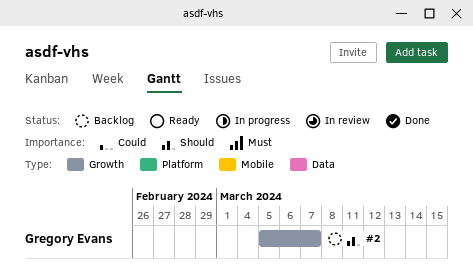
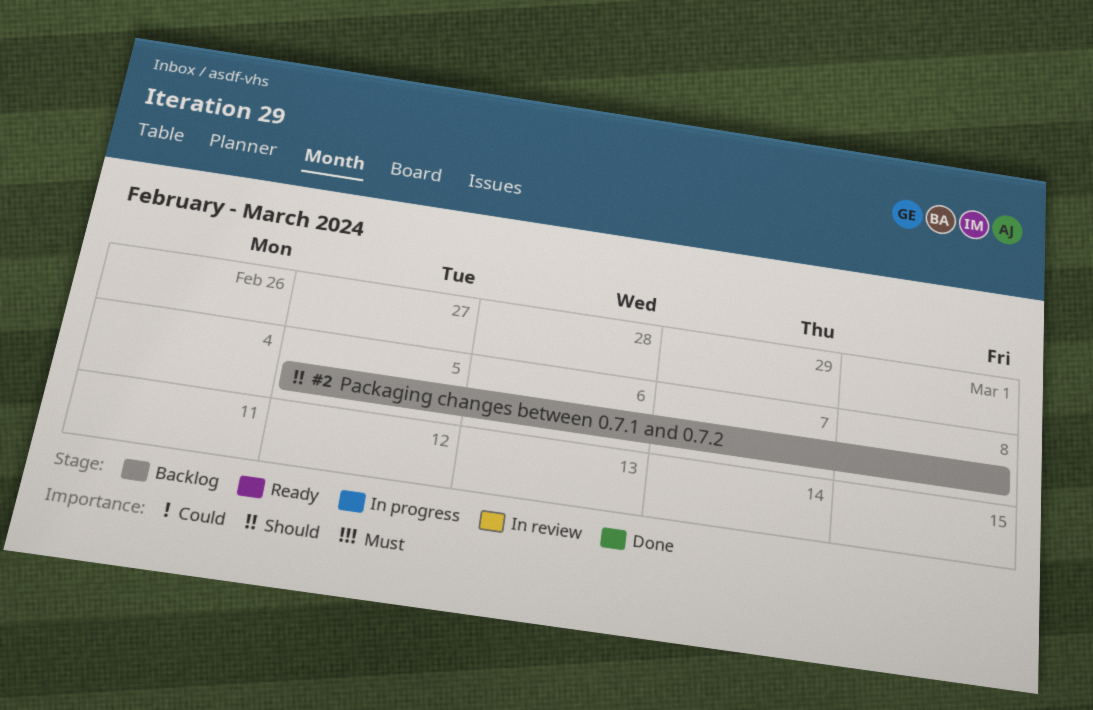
#2, due: Mar 7 -> Mar 8

